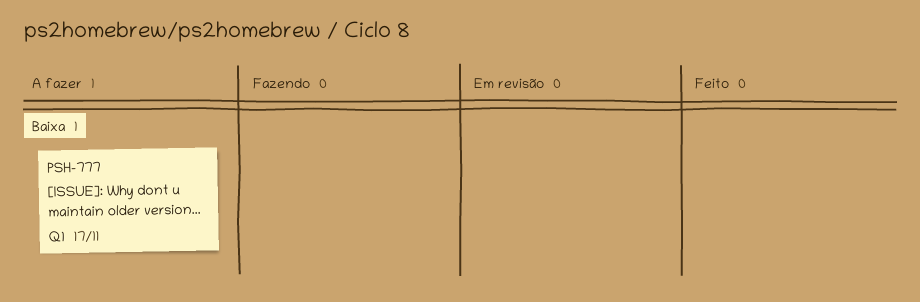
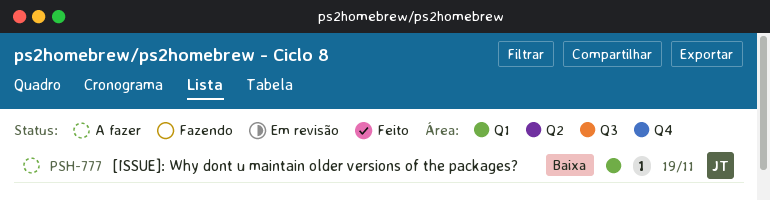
PSH-777, due: Nov 17 -> Nov 19

